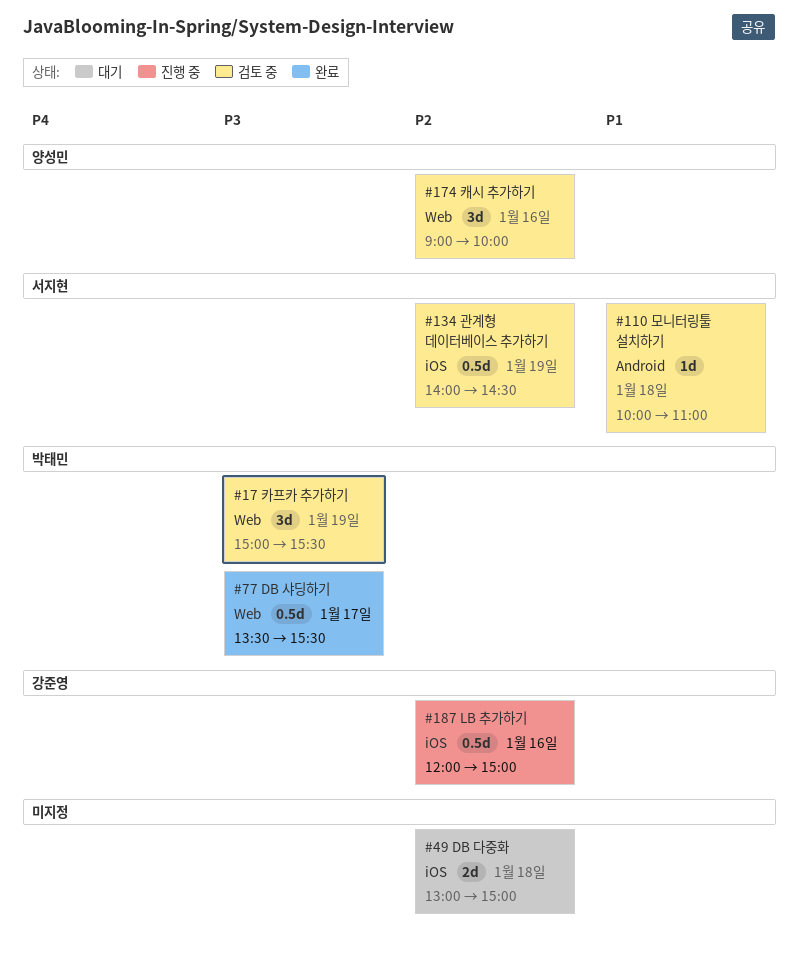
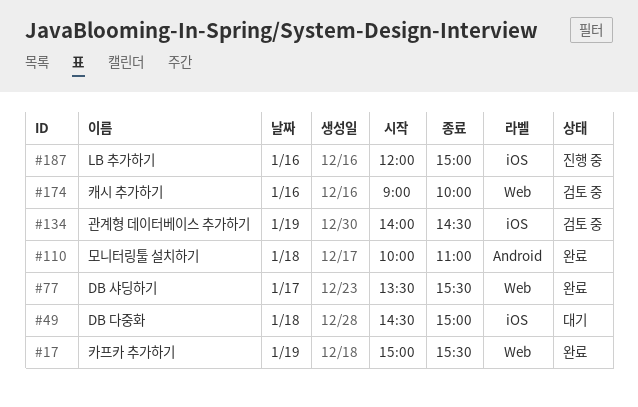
#17, status: 검토 중 -> 완료
#49, begins: 13:00 -> 14:30
#110, status: 검토 중 -> 완료

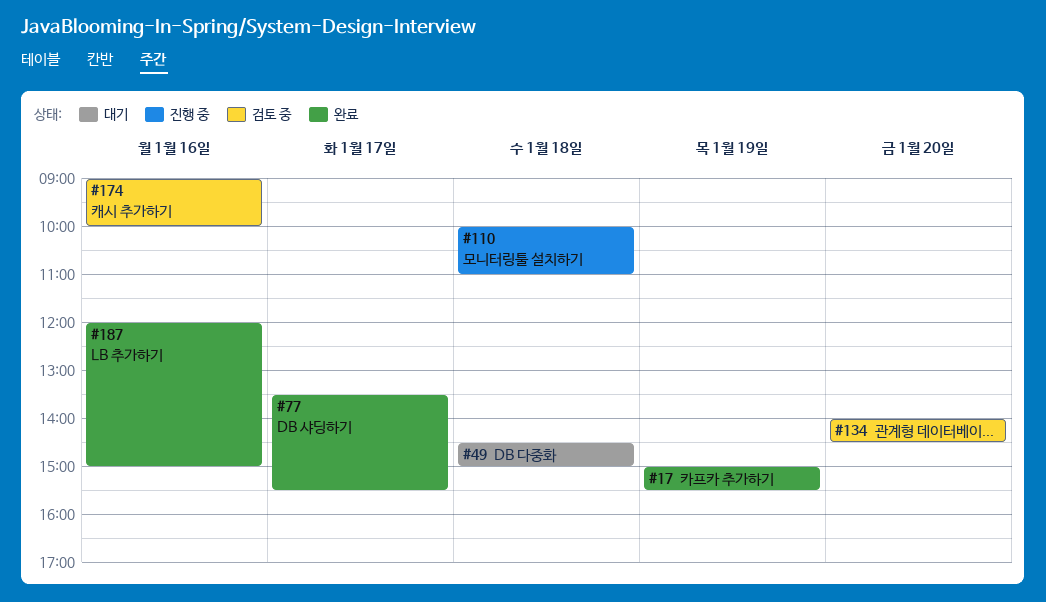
#110, status: 완료 -> 진행 중
#134, day: Jan 19 -> Jan 20
#187, status: 진행 중 -> 완료

